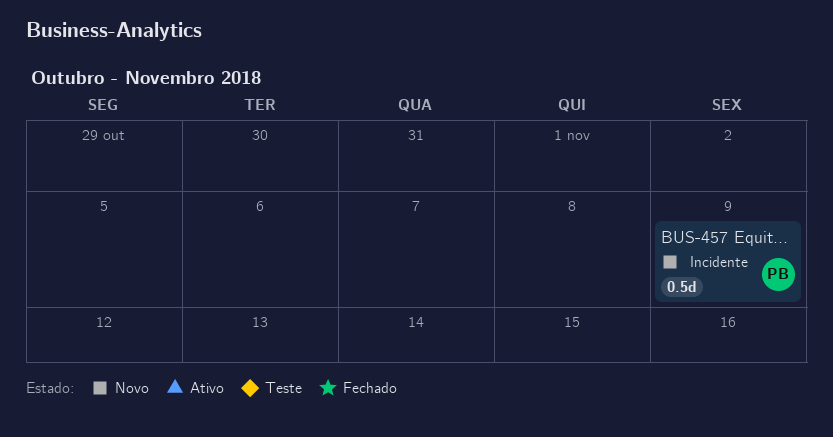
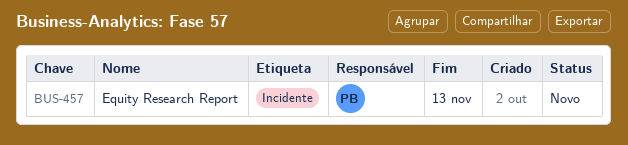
BUS-457, due: Nov 9 -> Nov 13

